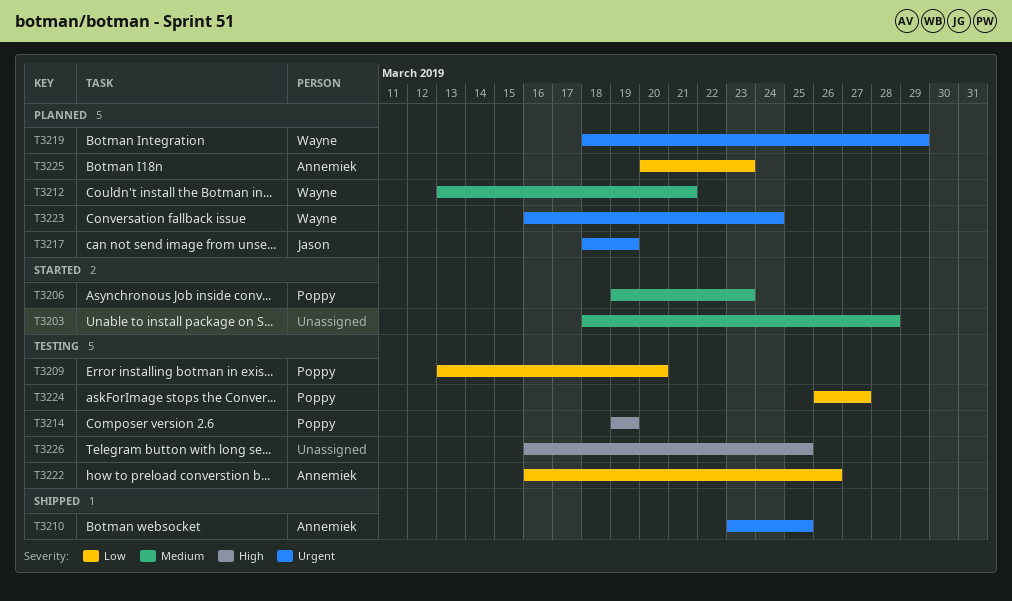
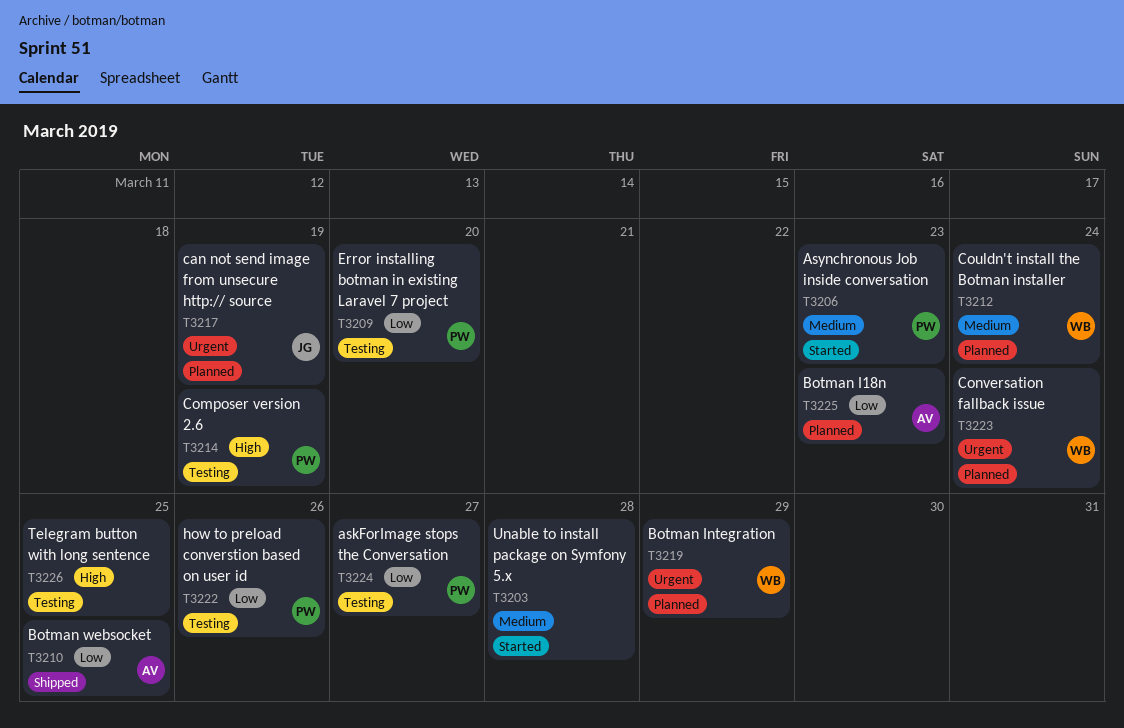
T3210, priority: Urgent -> Low
T3212, due: Mar 21 -> Mar 24
T3222, owner: Annemiek -> Poppy

